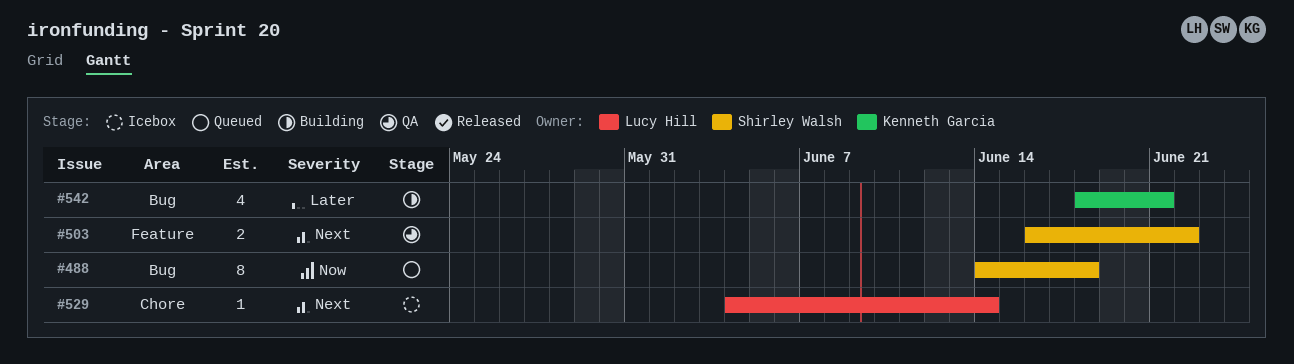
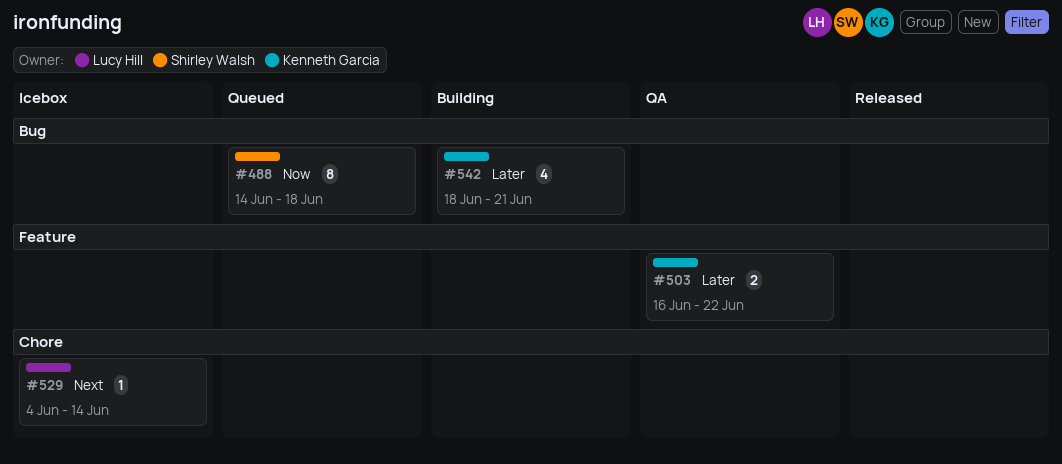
#503, owner: Shirley Walsh -> Kenneth Garcia
#503, priority: Next -> Later

